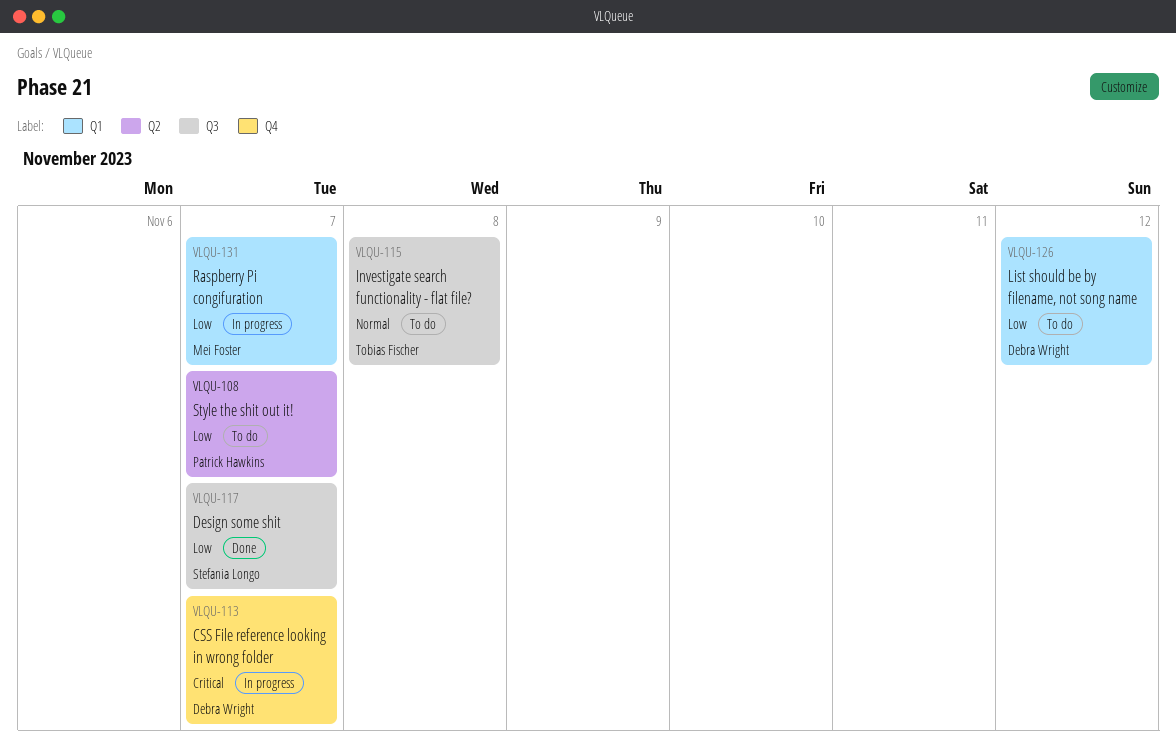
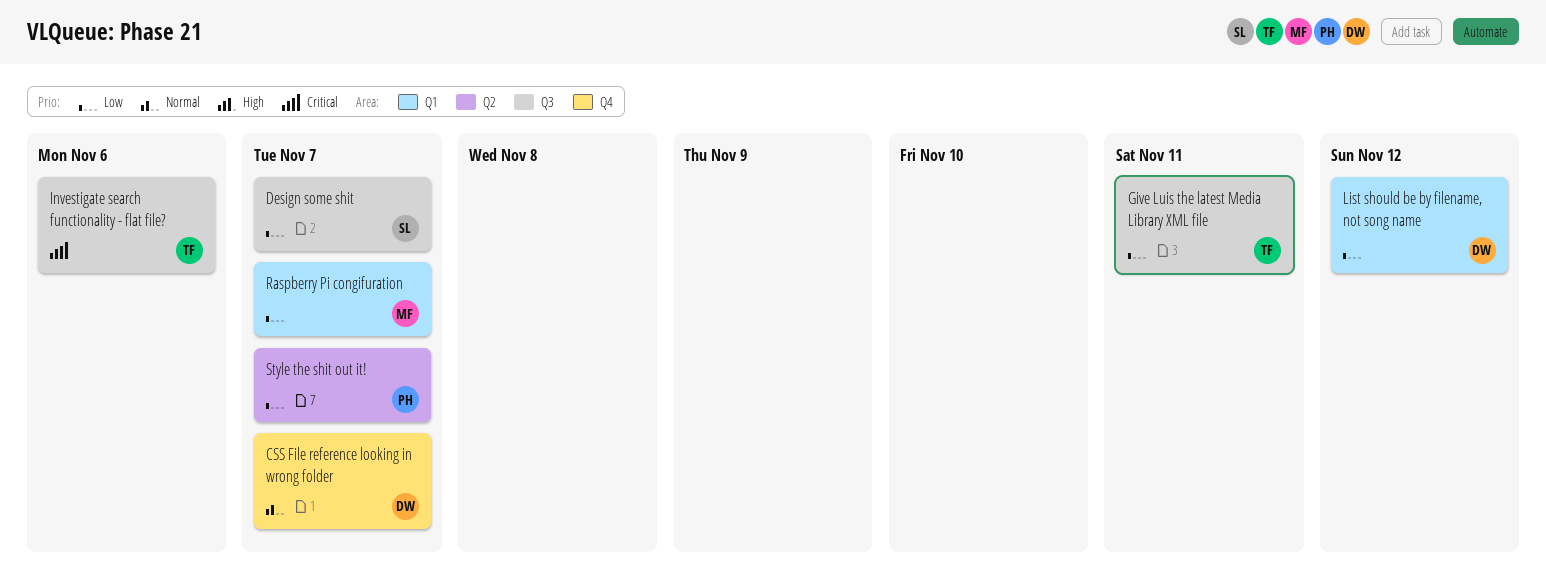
CSS File reference looking in wrong folder, priority: Critical -> Normal
Give Luis the latest Media Library XML file: none -> present
Investigate search functionality - flat file?, priority: Normal -> Critical
Investigate search functionality - flat file?, due: Nov 8 -> Nov 6

